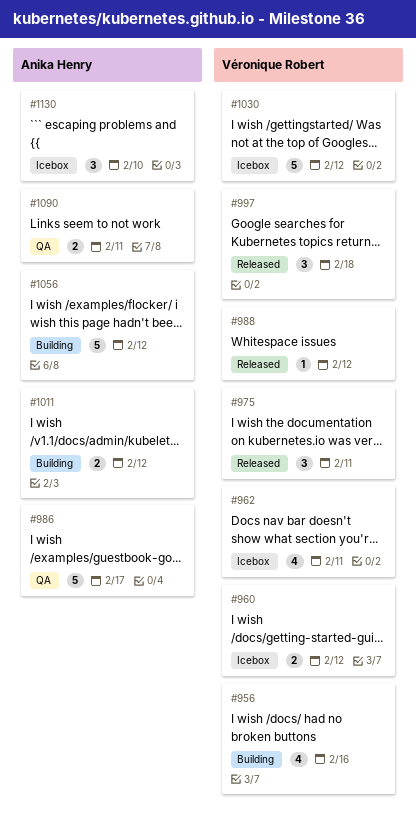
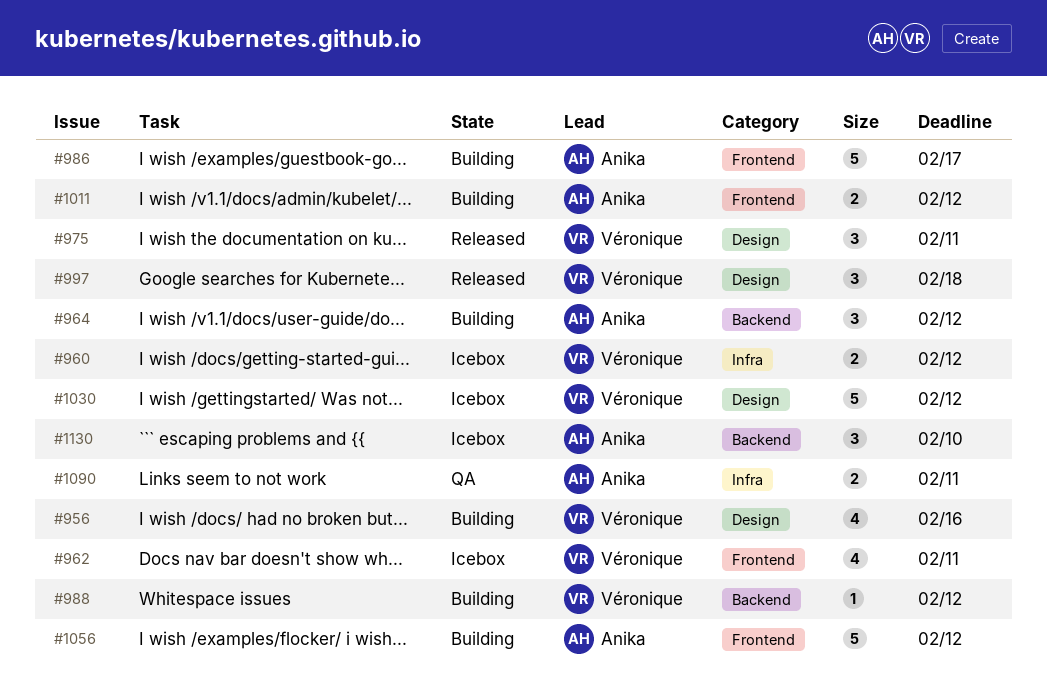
#964: none -> present
#986, status: QA -> Building
#988, status: Released -> Building

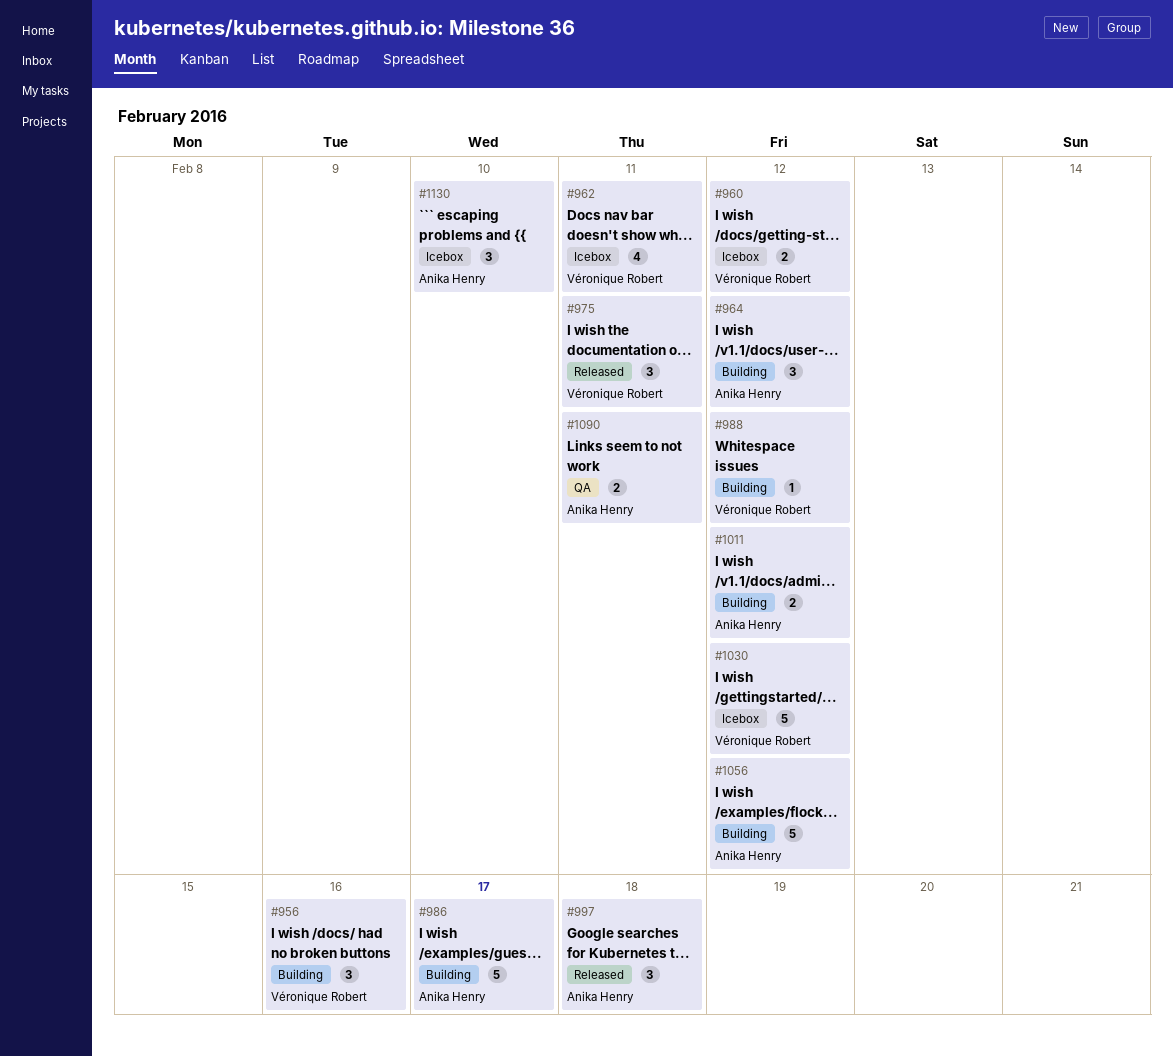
#956, estimate: 4 -> 3
#997, owner: Véronique Robert -> Anika Henry

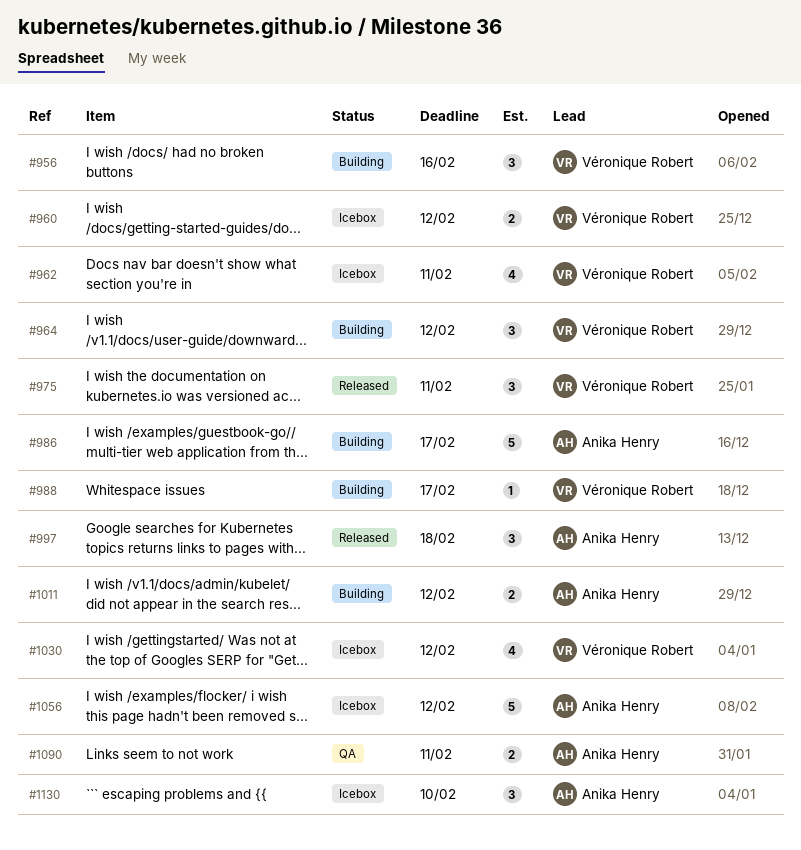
#964, owner: Anika Henry -> Véronique Robert
#988, due: Feb 12 -> Feb 17
#1030, estimate: 5 -> 4
#1056, status: Building -> Icebox

